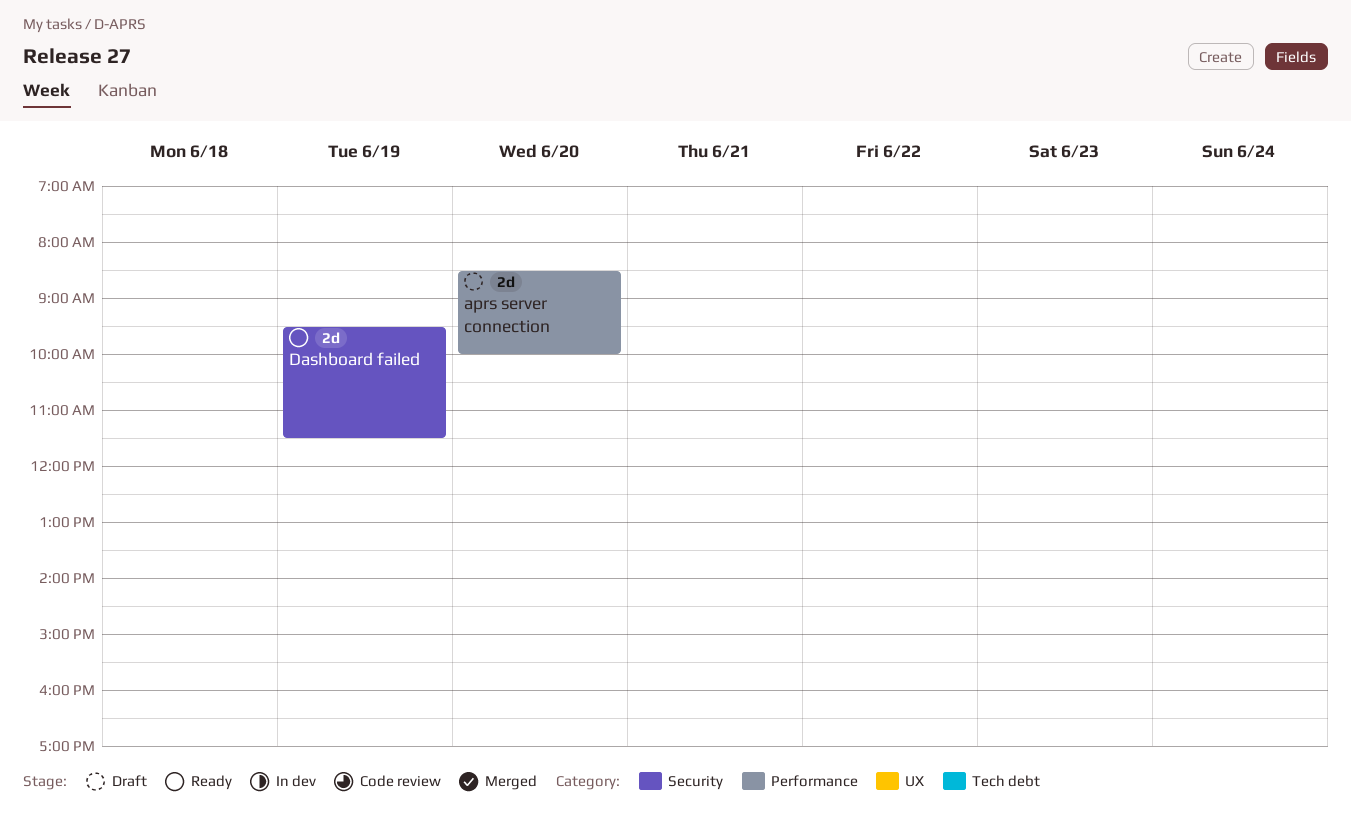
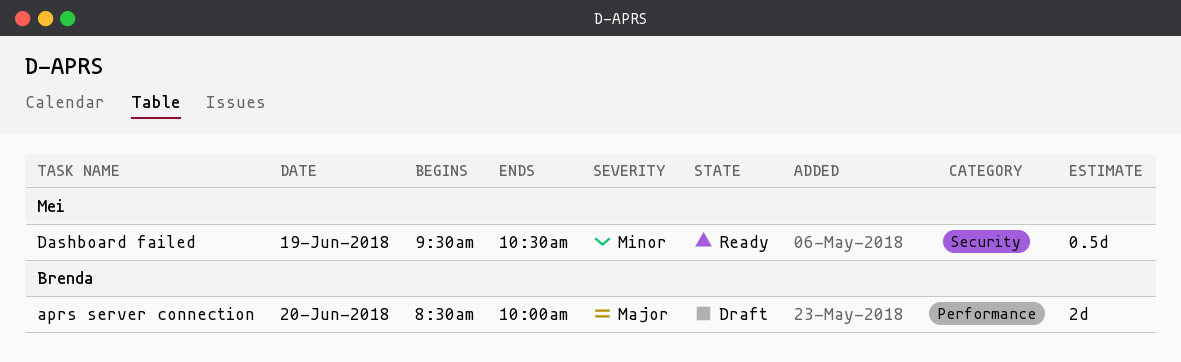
Dashboard failed, estimate: 2d -> 0.5d
Dashboard failed, ends: 11:30 -> 10:30

